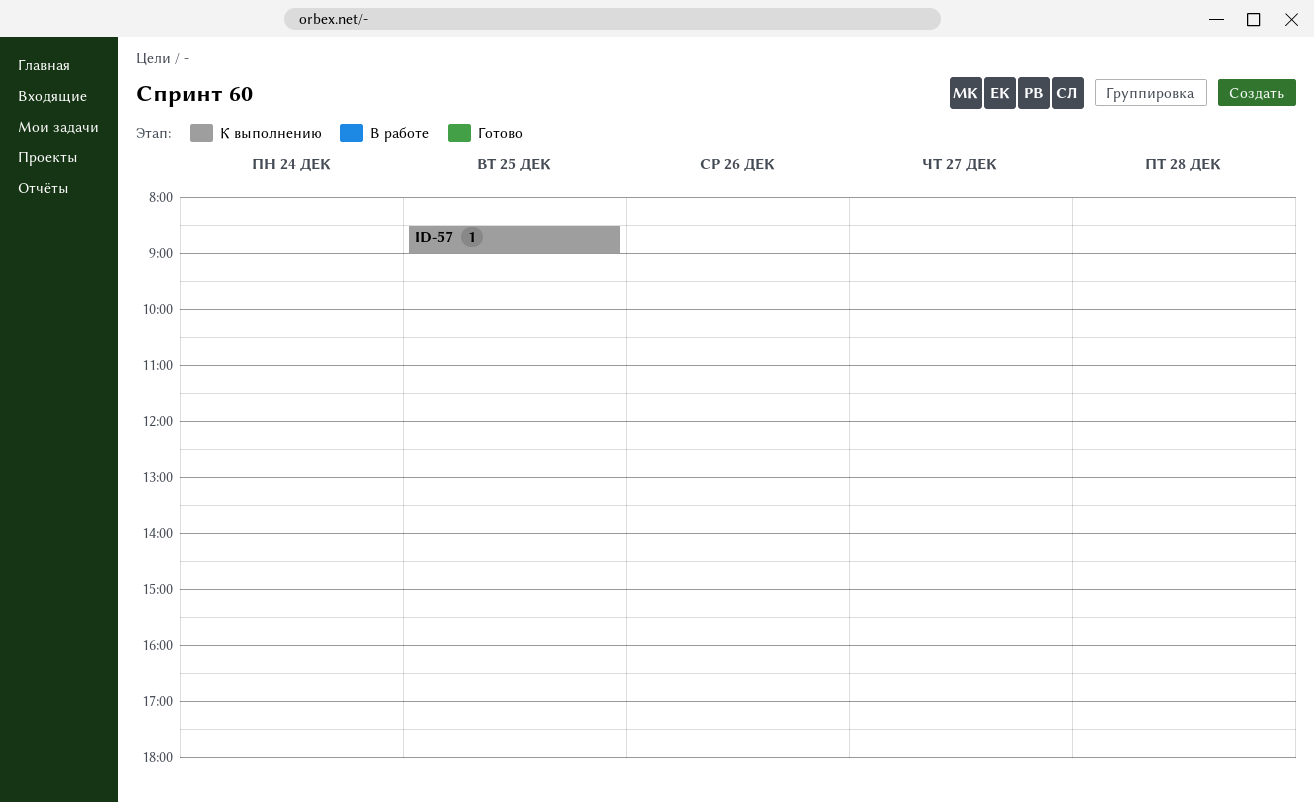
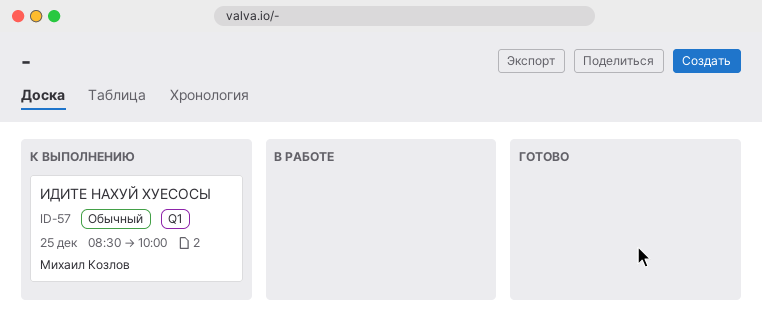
ID-57, ends: 09:00 -> 10:00

